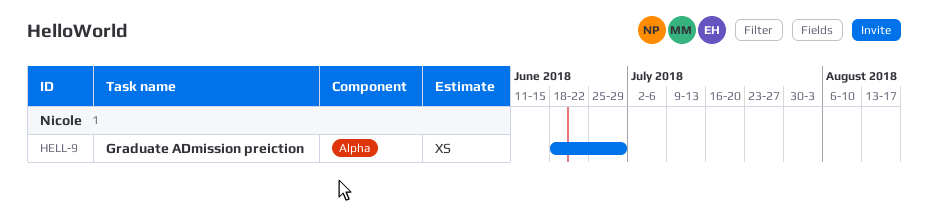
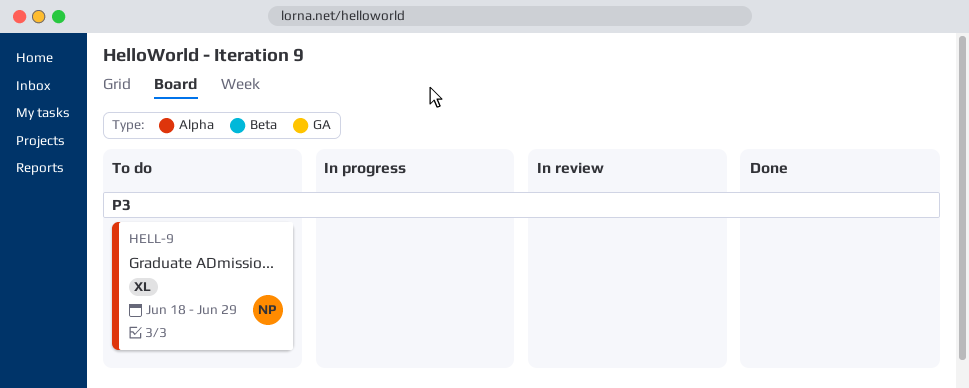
HELL-9, estimate: XS -> XL

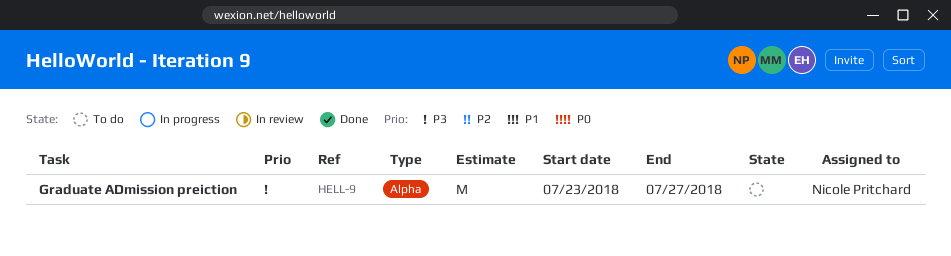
HELL-9, estimate: XL -> M
HELL-9, start: Jun 18 -> Jul 23
HELL-9, due: Jun 29 -> Jul 27

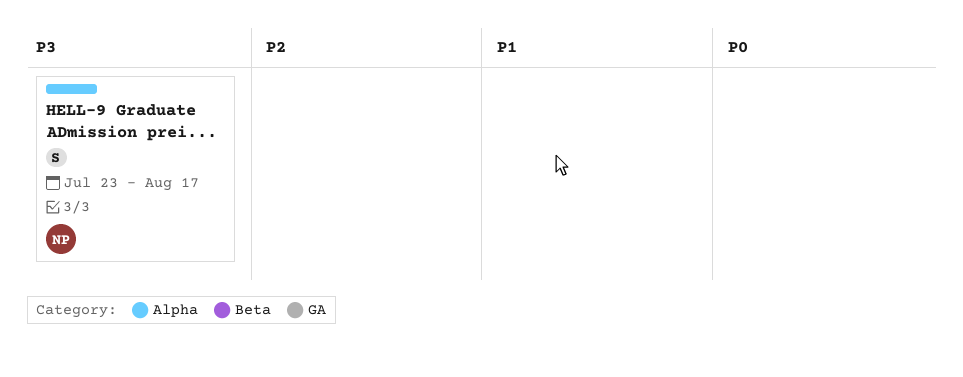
HELL-9, estimate: M -> S
HELL-9, due: Jul 27 -> Aug 17

